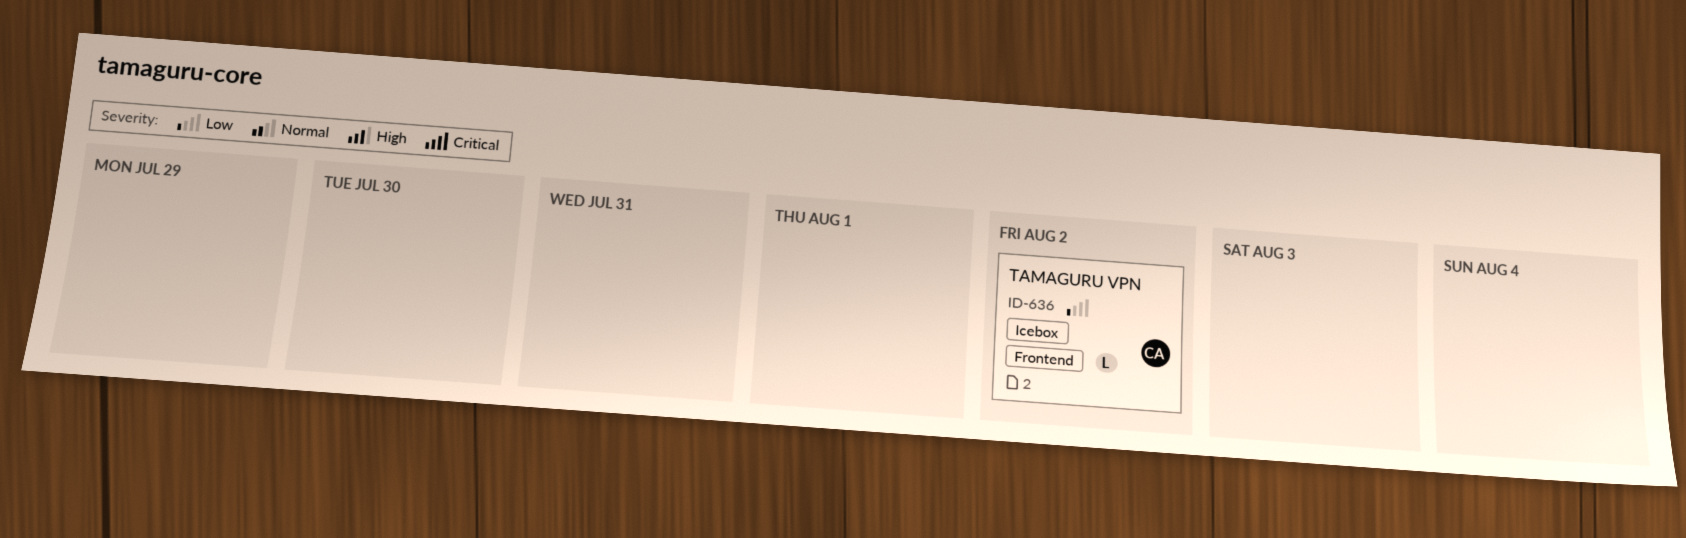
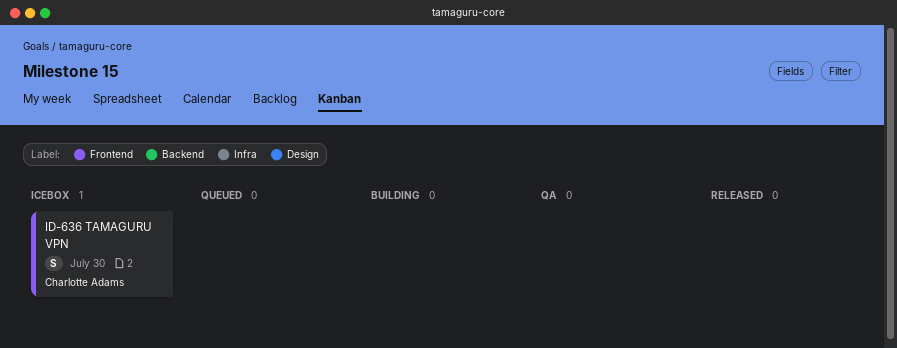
ID-636, estimate: L -> S
ID-636, due: Aug 2 -> Jul 30

